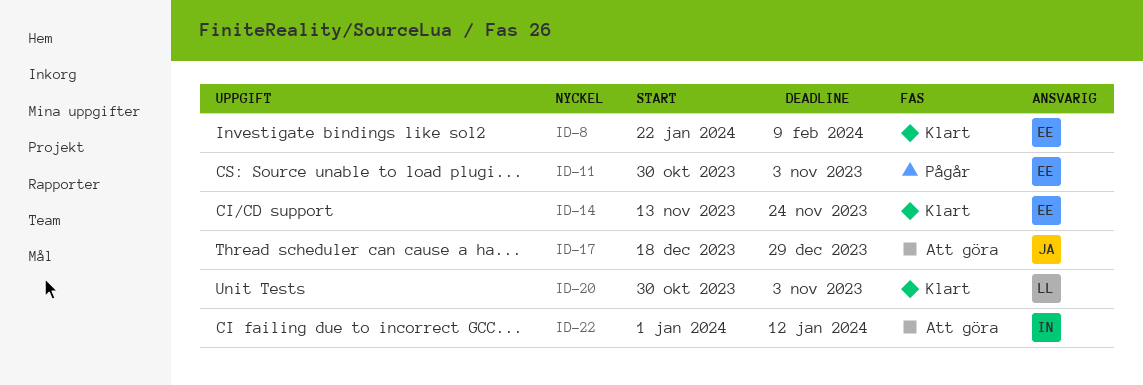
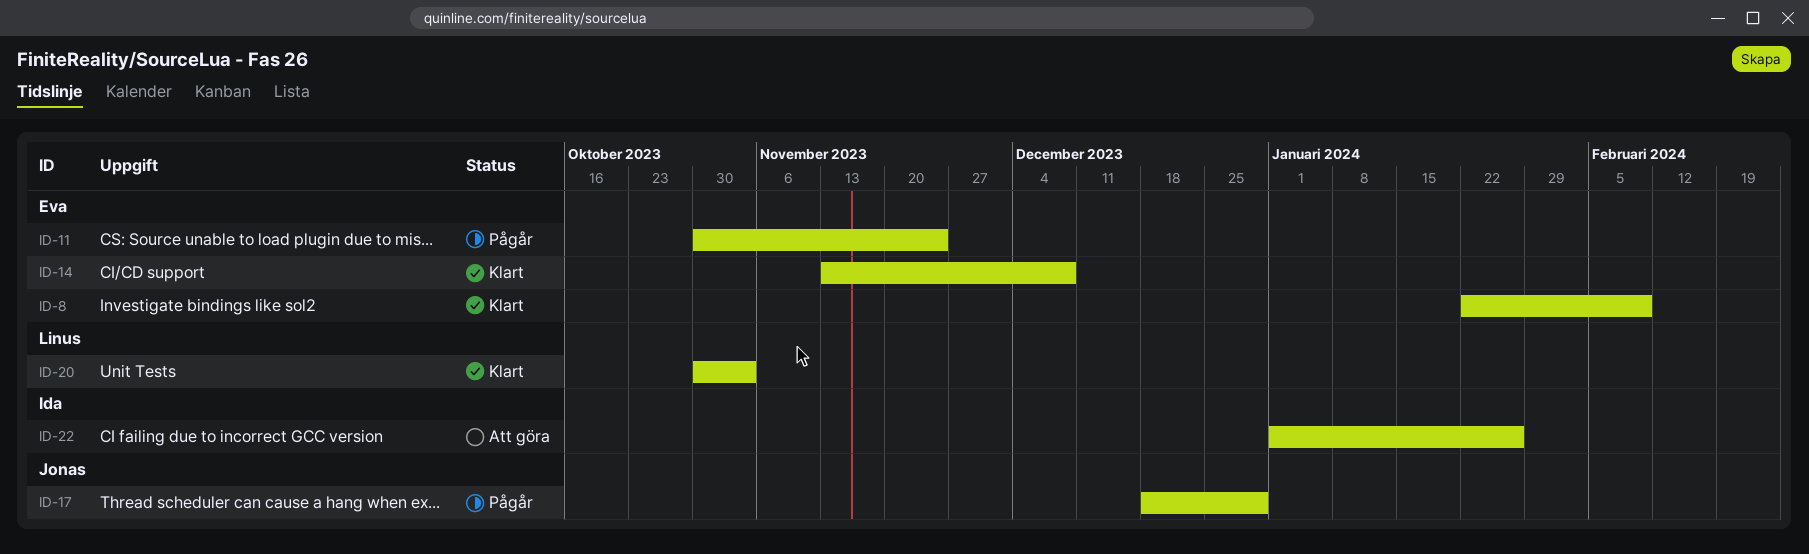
ID-11, due: Nov 3 -> Nov 24
ID-14, due: Nov 24 -> Dec 8
ID-17, status: Att göra -> Pågår
ID-22, due: Jan 12 -> Jan 26

